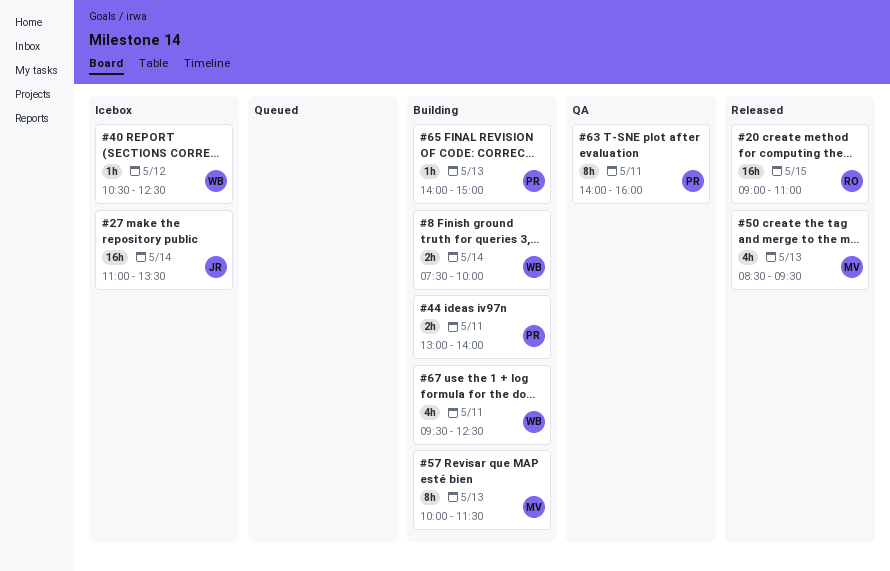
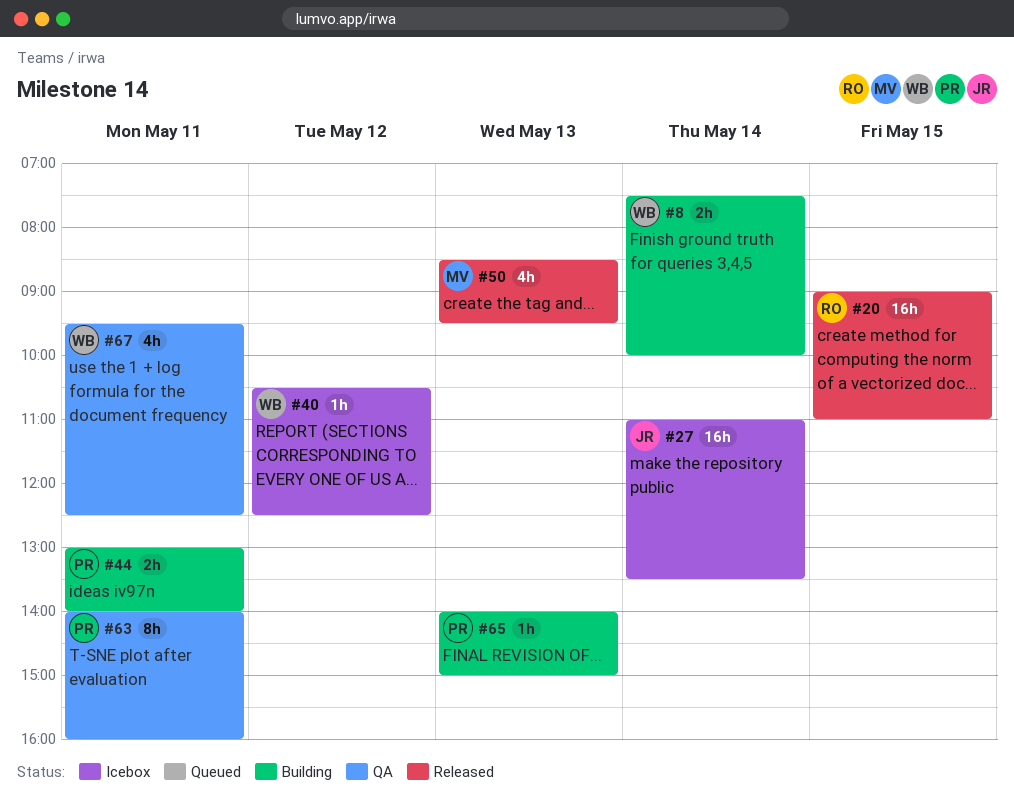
#57: present -> none
#67, status: Building -> QA

